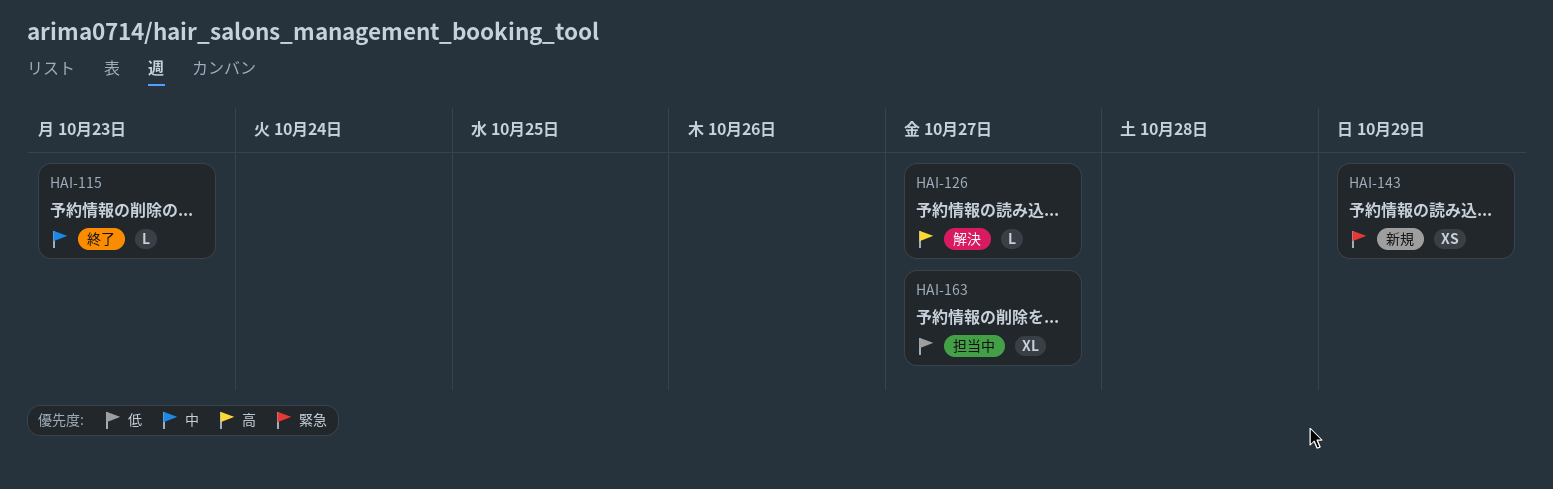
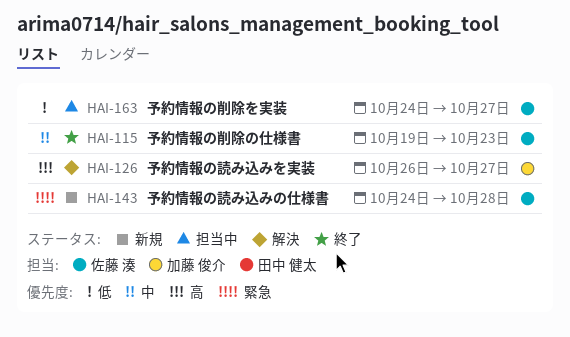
HAI-143, due: Oct 29 -> Oct 28

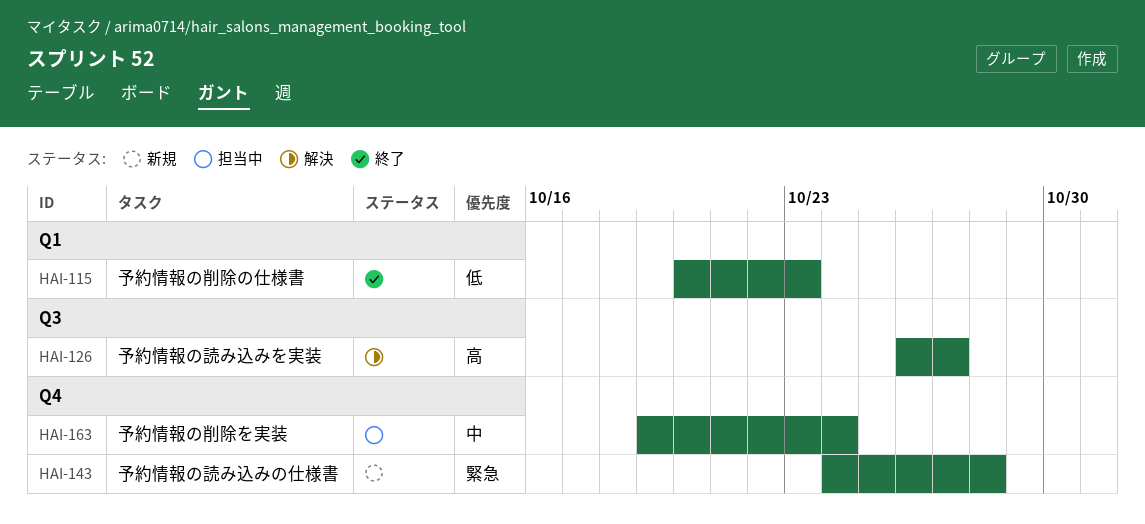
HAI-115, priority: 中 -> 低
HAI-115, start: Oct 19 -> Oct 20
HAI-163, priority: 低 -> 中
HAI-163, start: Oct 24 -> Oct 19
HAI-163, due: Oct 27 -> Oct 24

